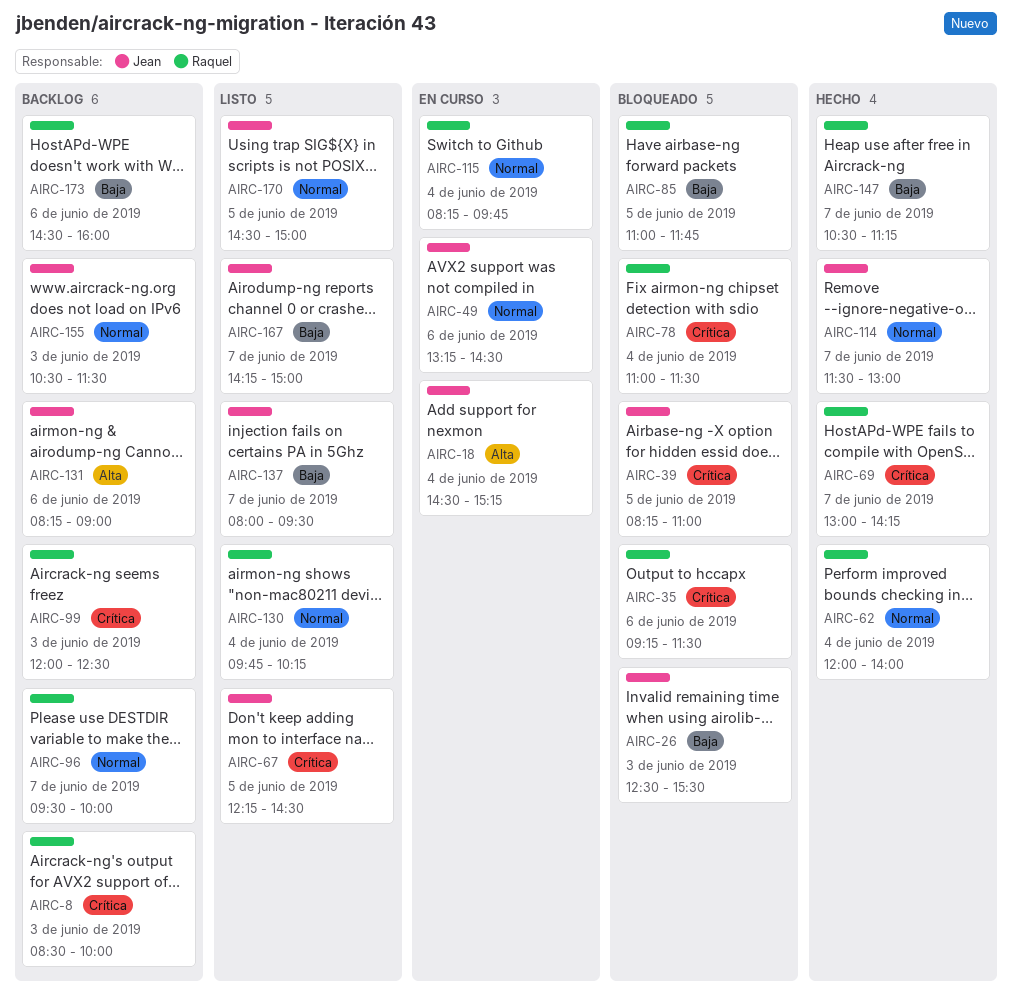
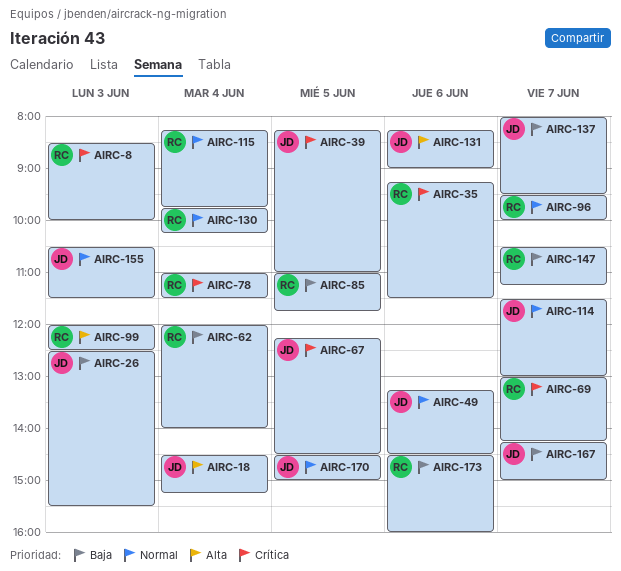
AIRC-62, priority: Normal -> Baja
AIRC-99, priority: Crítica -> Alta

